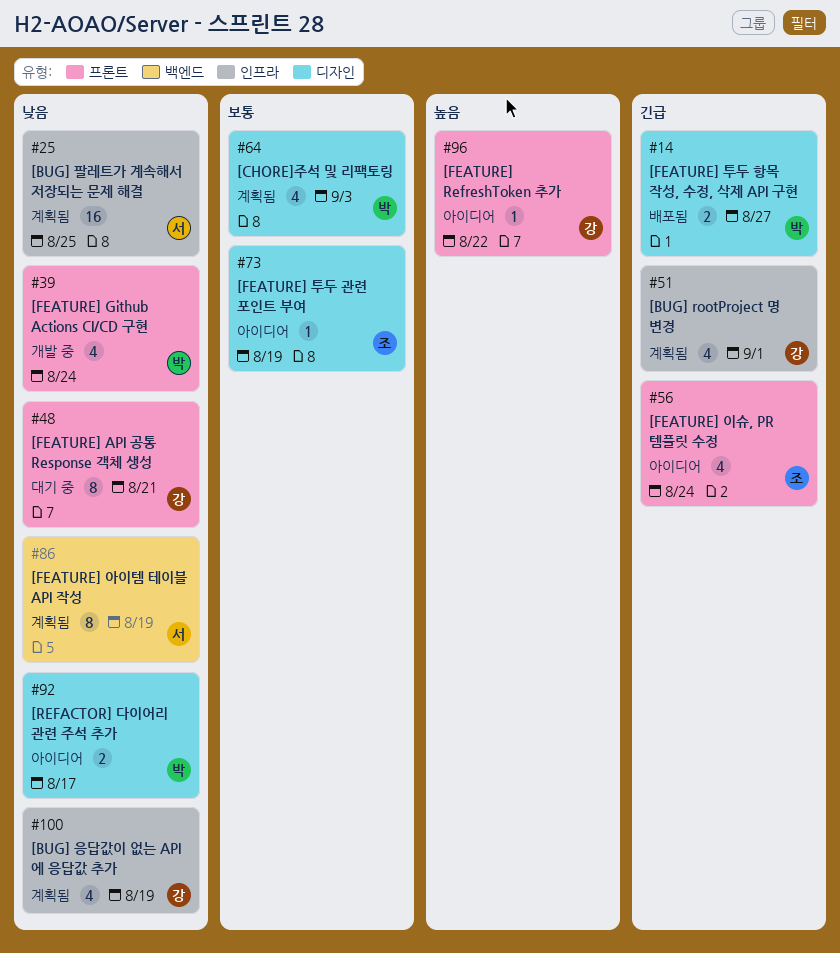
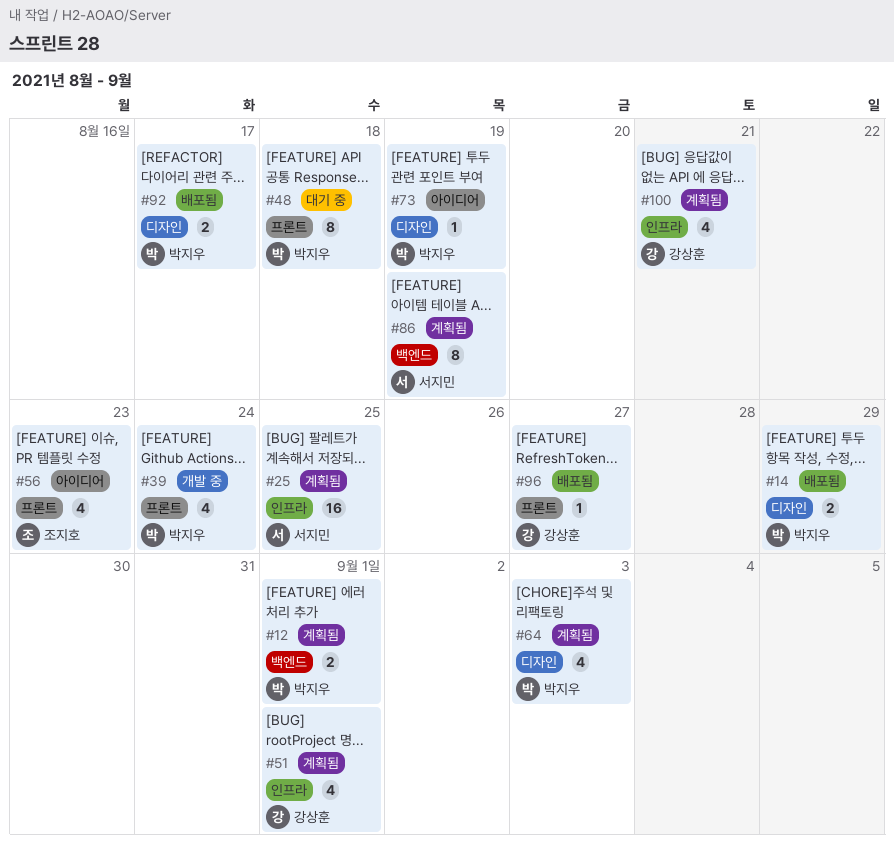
#12: none -> present
#14, due: Aug 27 -> Aug 29
#48, owner: 강상훈 -> 박지우
#48, due: Aug 21 -> Aug 18
#56, due: Aug 24 -> Aug 23
#73, owner: 조지호 -> 박지우
#92, status: 아이디어 -> 배포됨
#96, status: 아이디어 -> 배포됨
#96, due: Aug 22 -> Aug 27
#100, due: Aug 19 -> Aug 21

